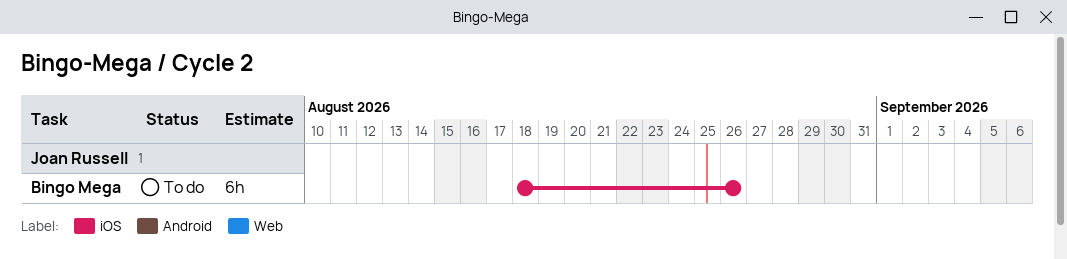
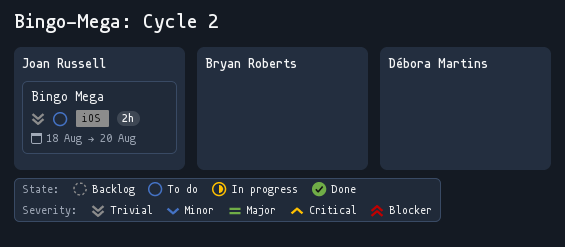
Bingo Mega, estimate: 6h -> 2h
Bingo Mega, due: Aug 26 -> Aug 20

